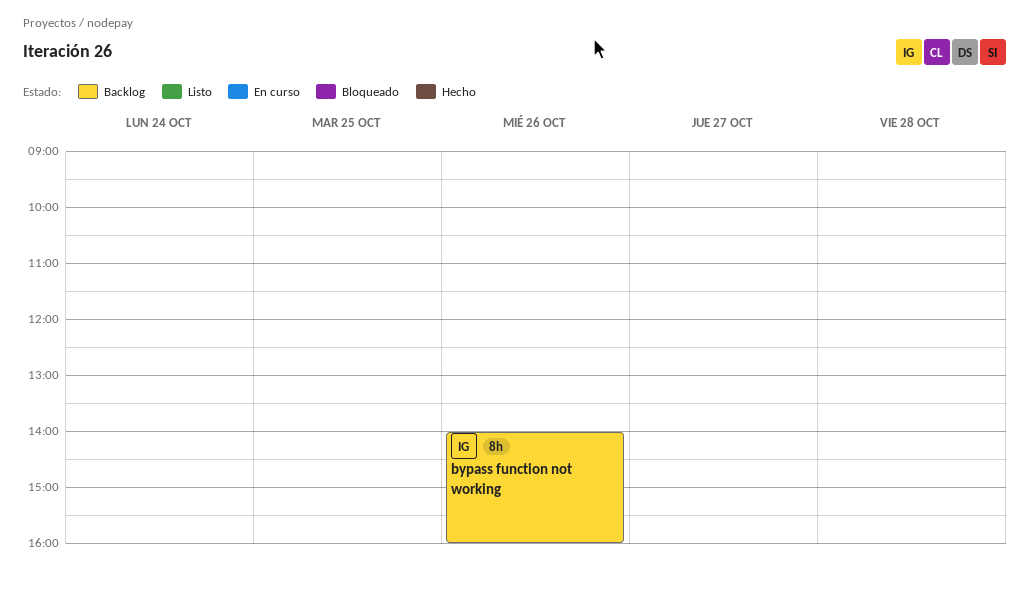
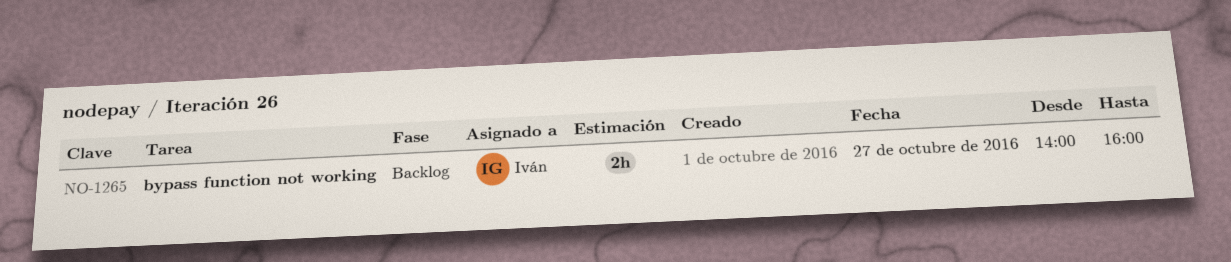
bypass function not working, estimate: 8h -> 2h
bypass function not working, day: Oct 26 -> Oct 27

